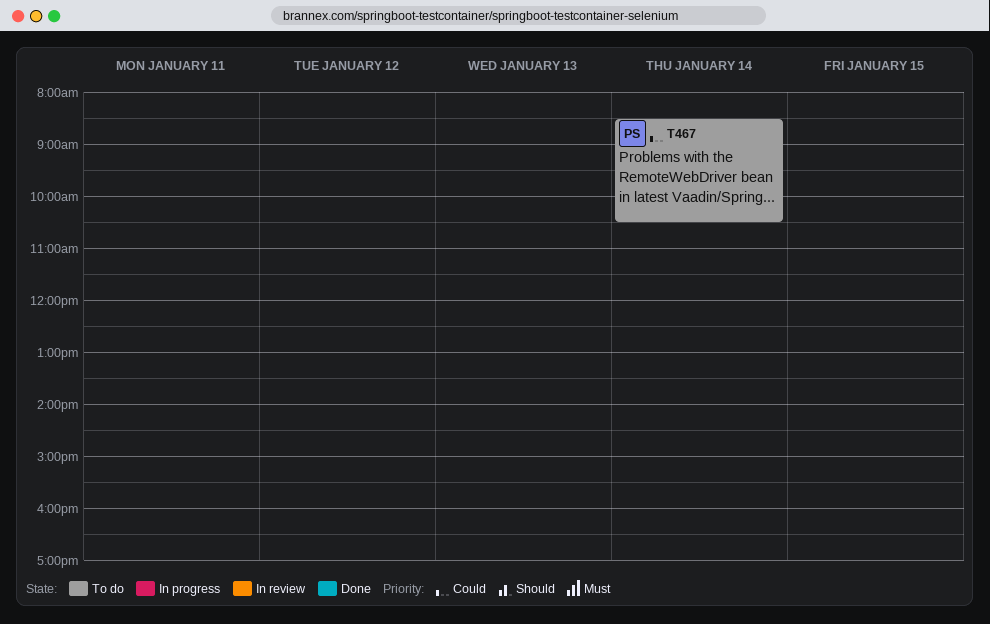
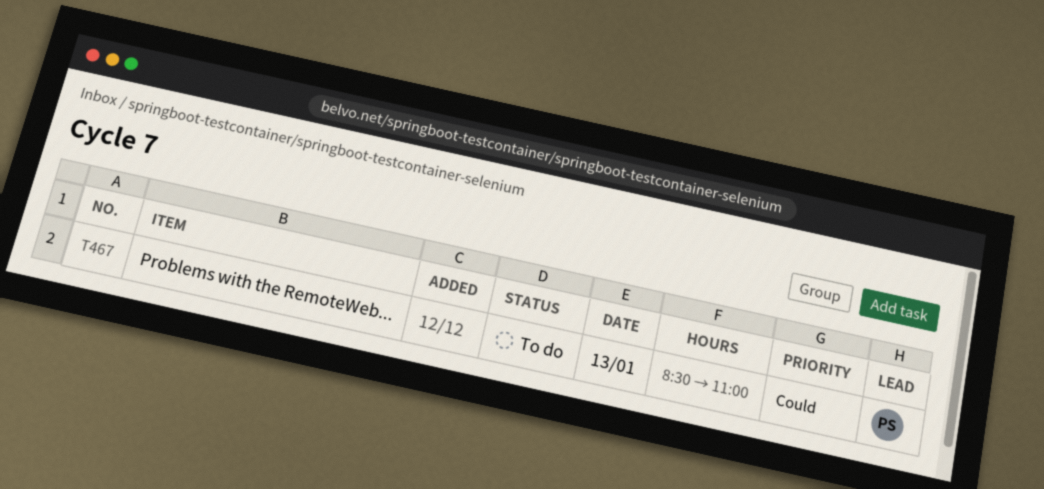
T467, day: Jan 14 -> Jan 13
T467, ends: 10:30 -> 11:00

